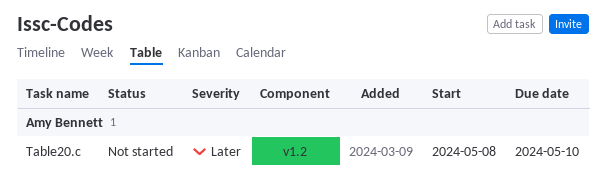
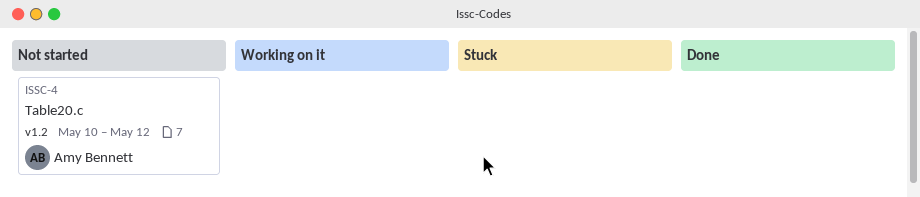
Table20.c, start: May 8 -> May 10
Table20.c, due: May 10 -> May 12

